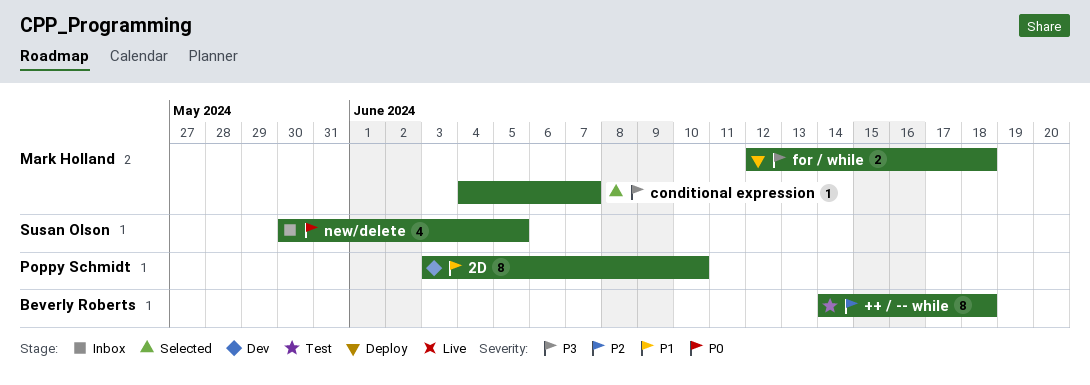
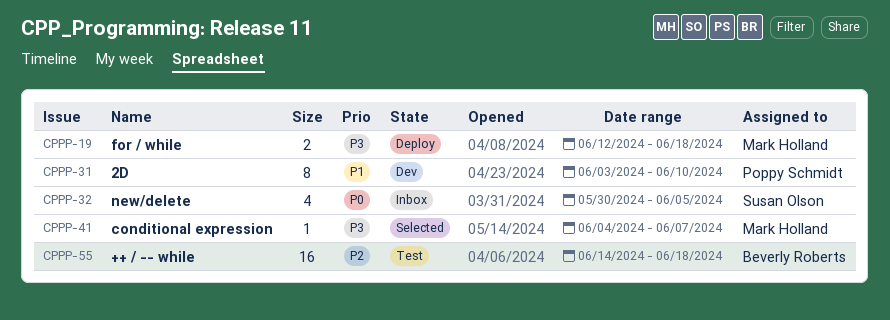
++ / -- while, estimate: 8 -> 16

